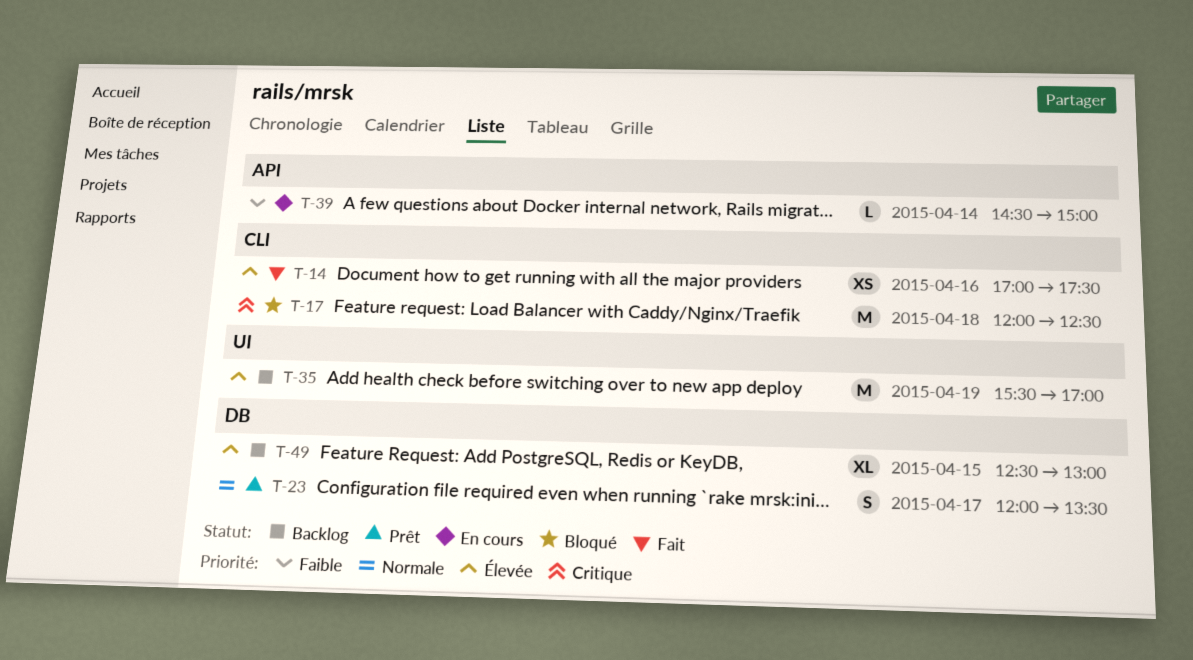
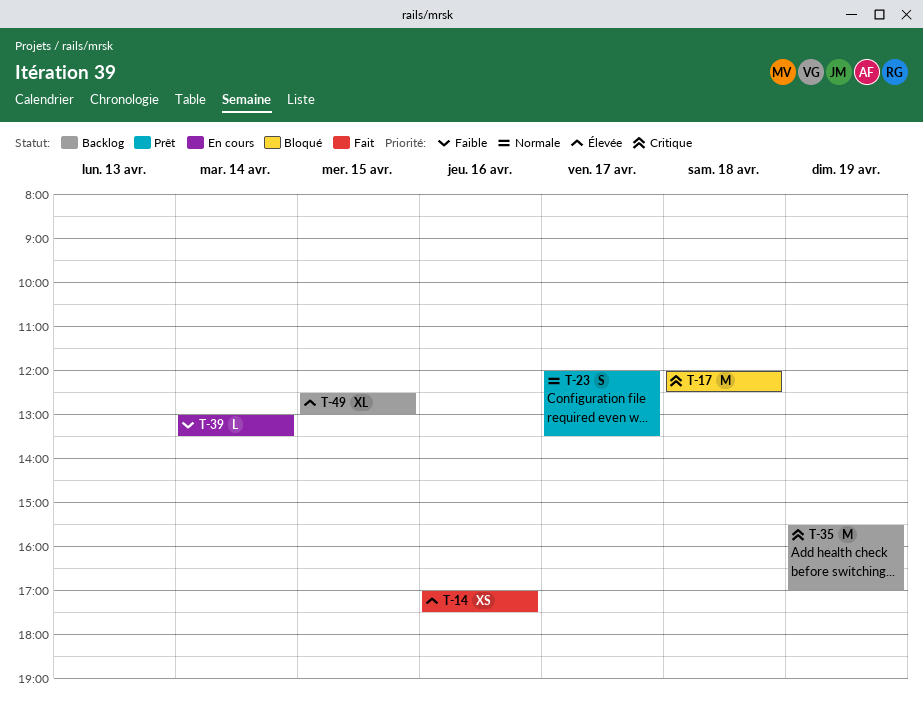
T-35, priority: Élevée -> Critique
T-39, begins: 14:30 -> 13:00
T-39, ends: 15:00 -> 13:30

